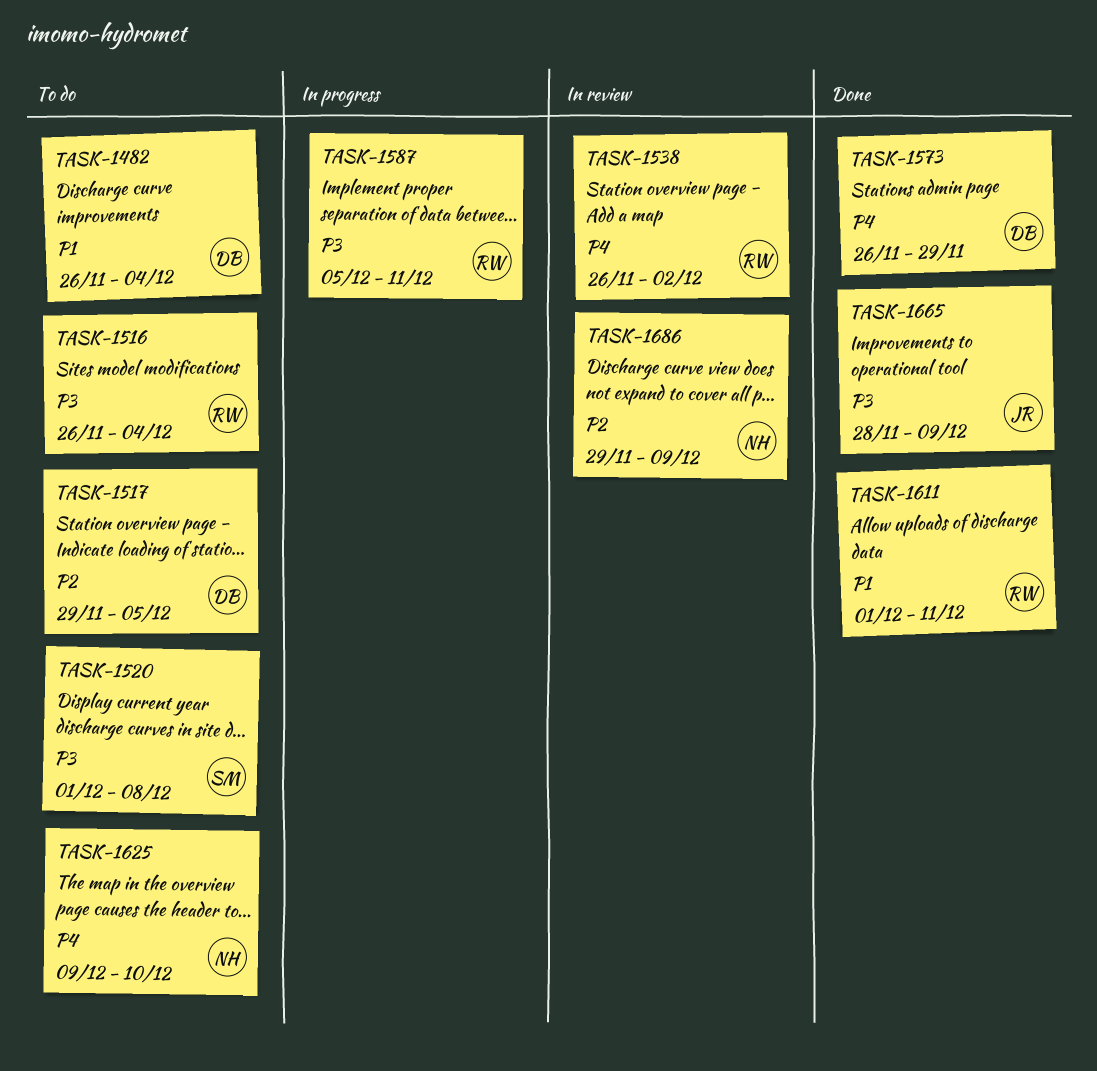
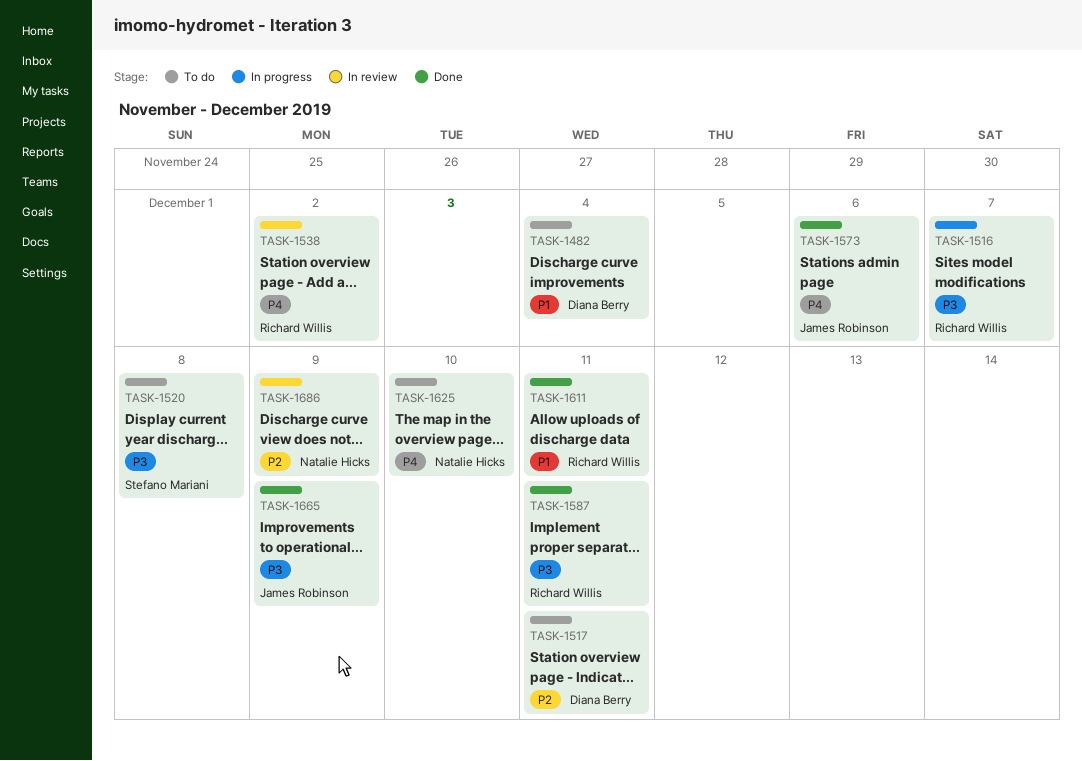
TASK-1516, status: To do -> In progress
TASK-1516, due: Dec 4 -> Dec 7
TASK-1517, due: Dec 5 -> Dec 11
TASK-1573, owner: Diana Berry -> James Robinson
TASK-1573, due: Nov 29 -> Dec 6
TASK-1587, status: In progress -> Done

